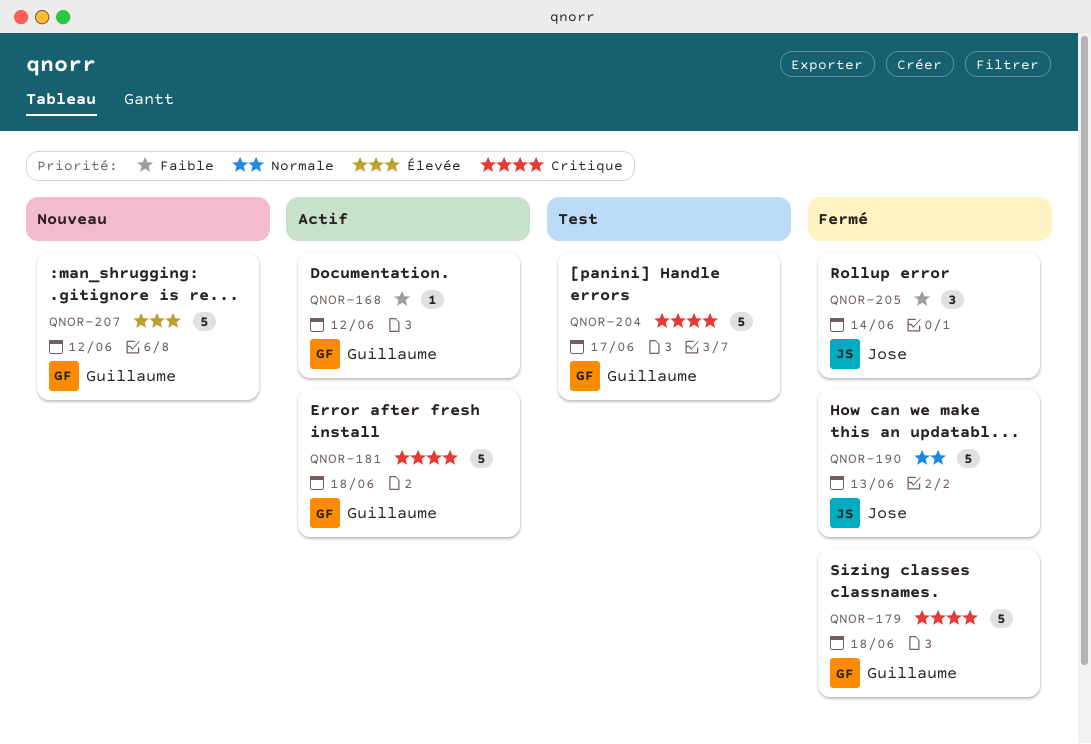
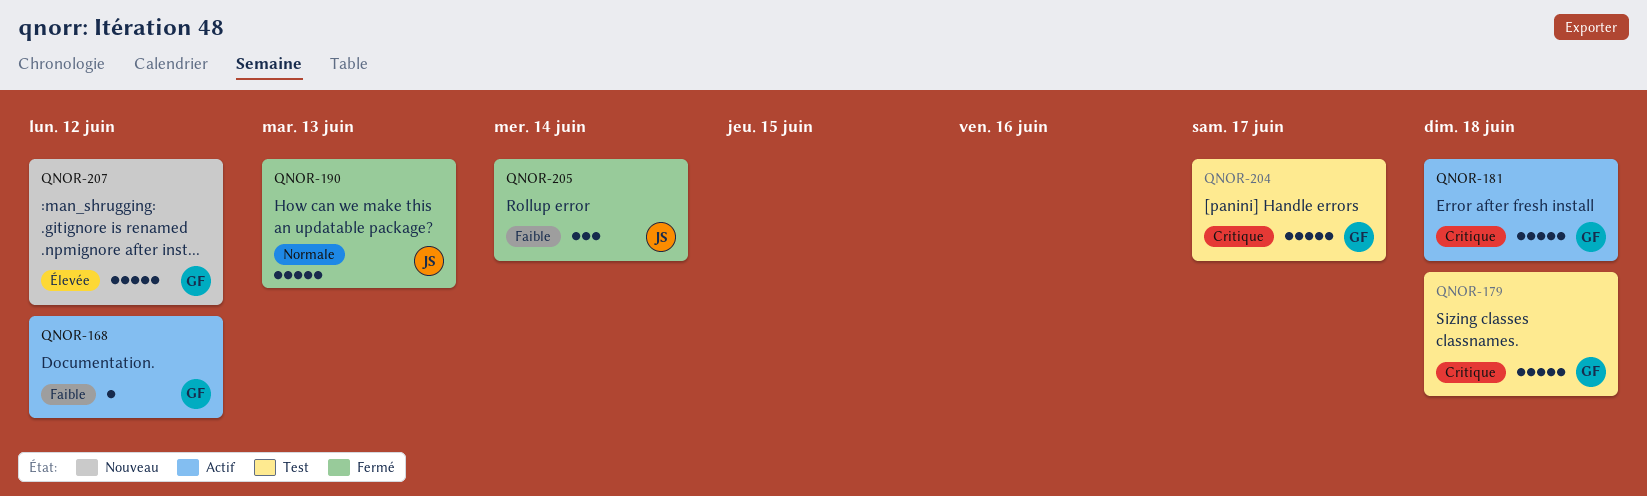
QNOR-179, status: Fermé -> Test

